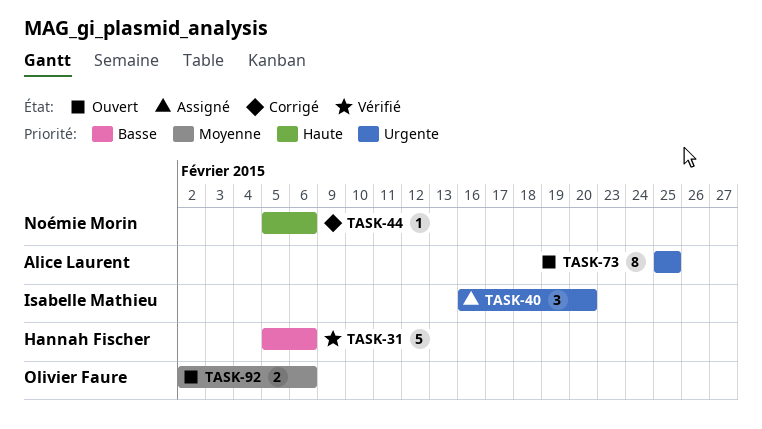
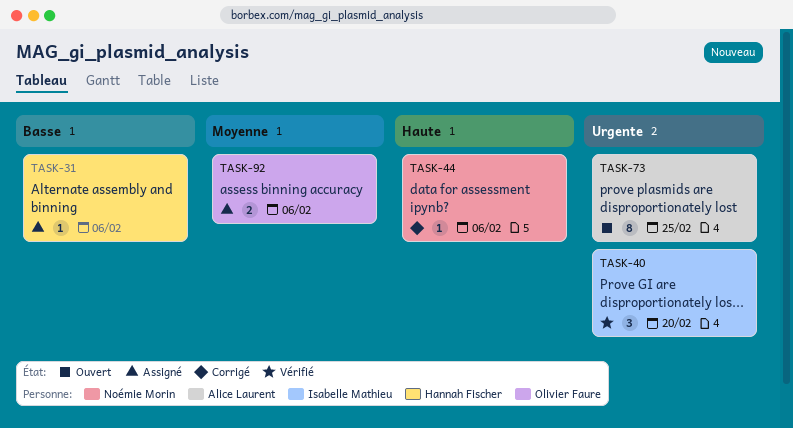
TASK-31, status: Vérifié -> Assigné
TASK-31, estimate: 5 -> 1
TASK-40, status: Assigné -> Vérifié
TASK-92, status: Ouvert -> Assigné

